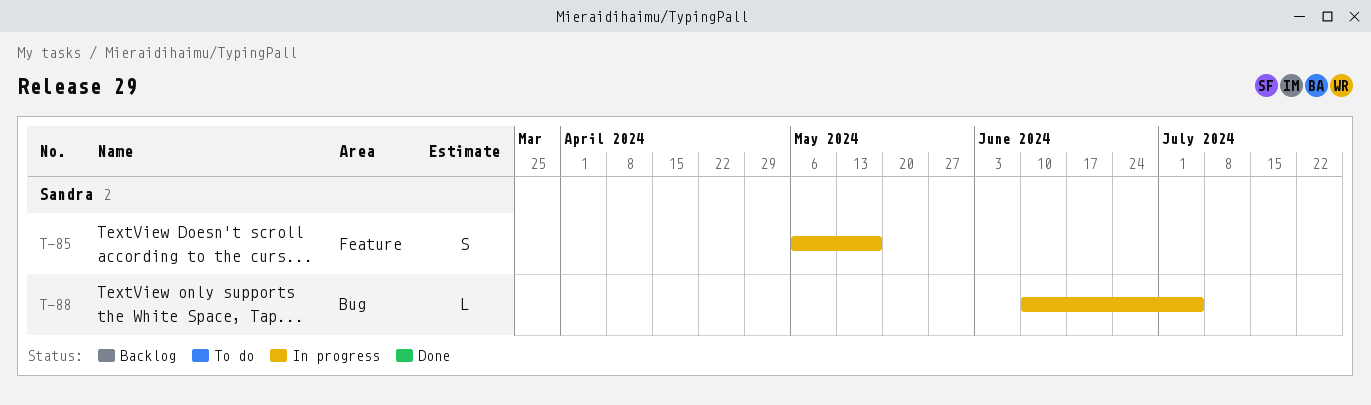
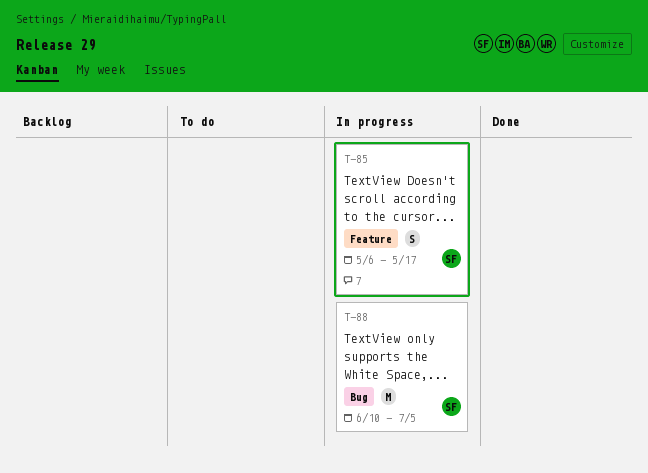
T-88, estimate: L -> M

